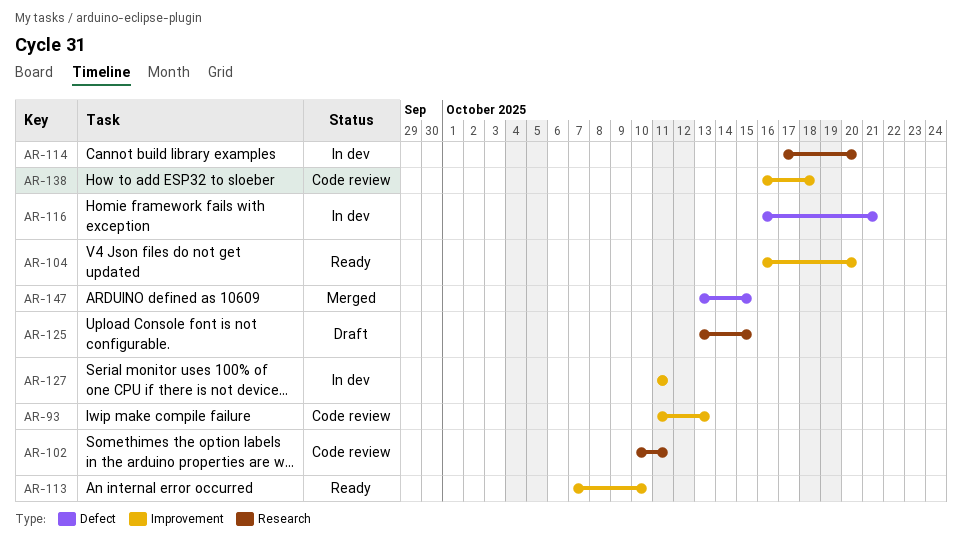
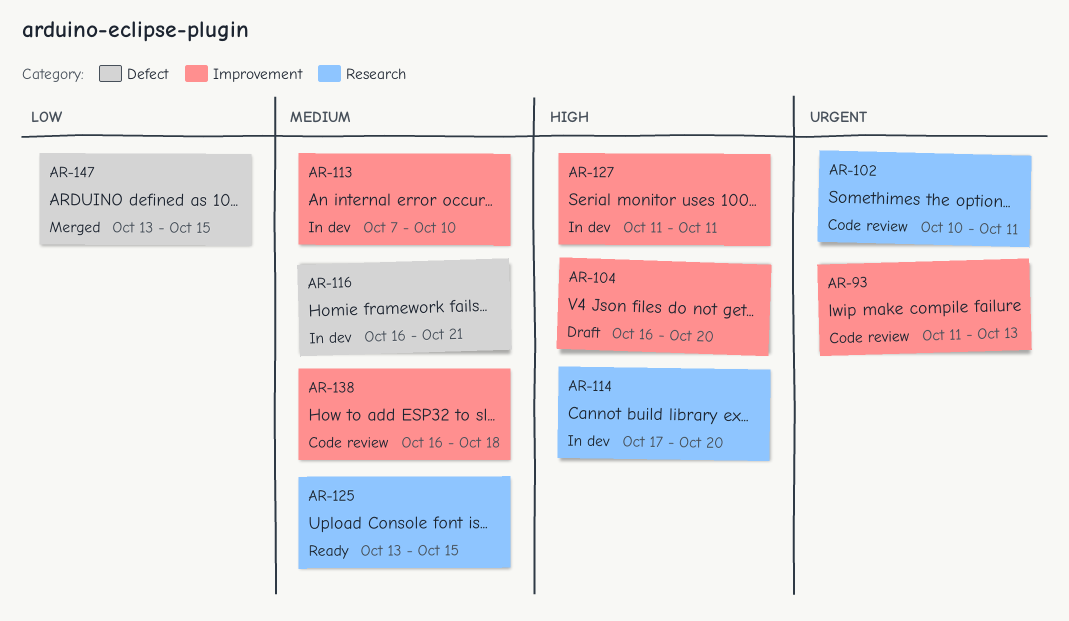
AR-104, status: Ready -> Draft
AR-113, status: Ready -> In dev
AR-125, status: Draft -> Ready

